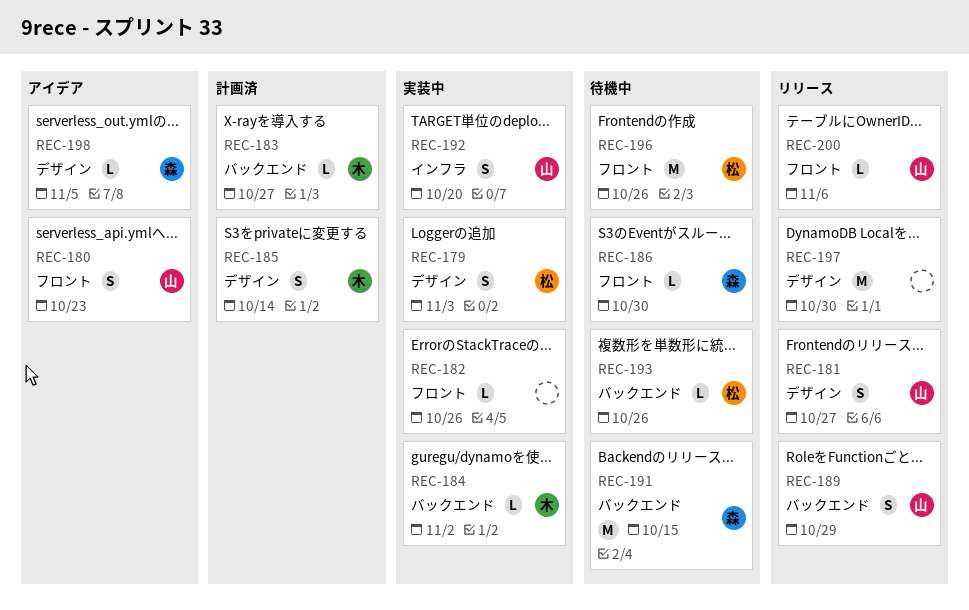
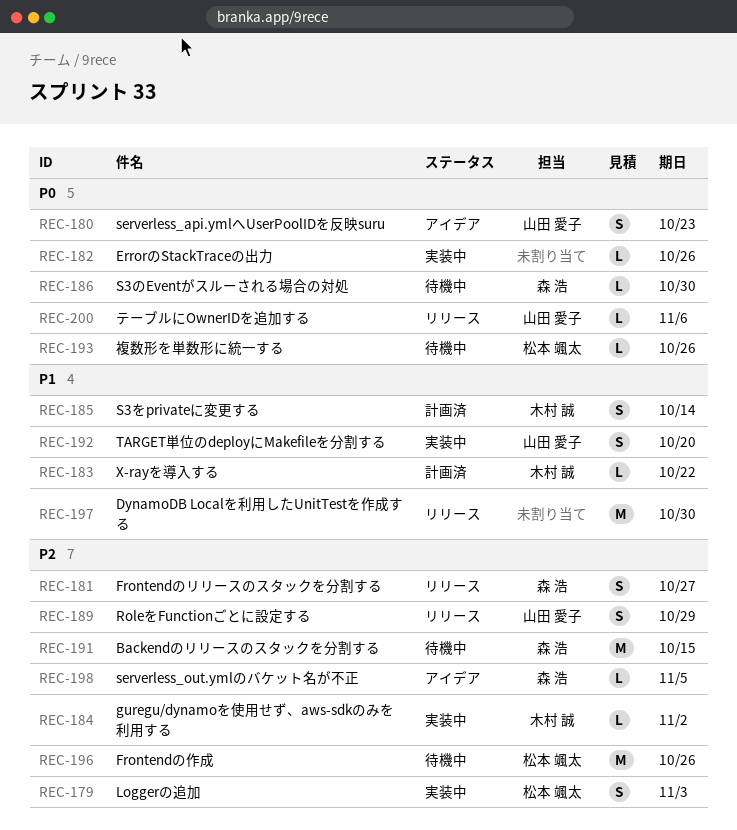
REC-181, owner: 山田 愛子 -> 森 浩
REC-183, due: Oct 27 -> Oct 22

